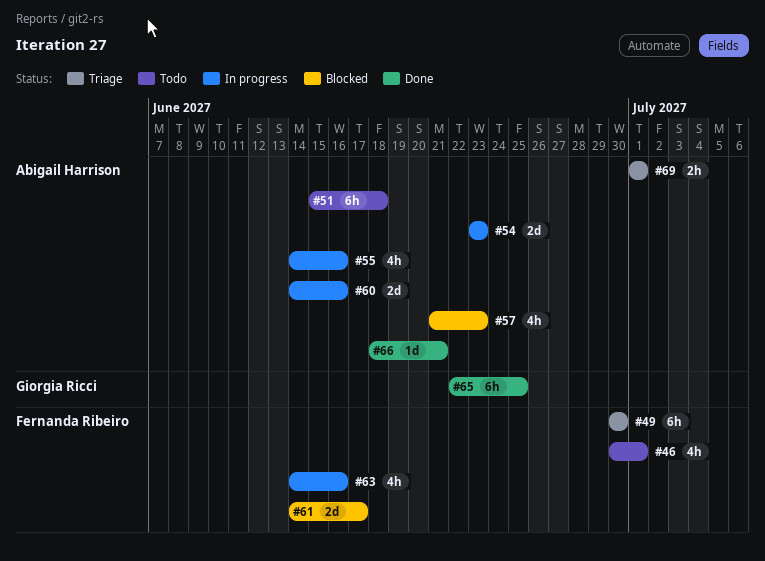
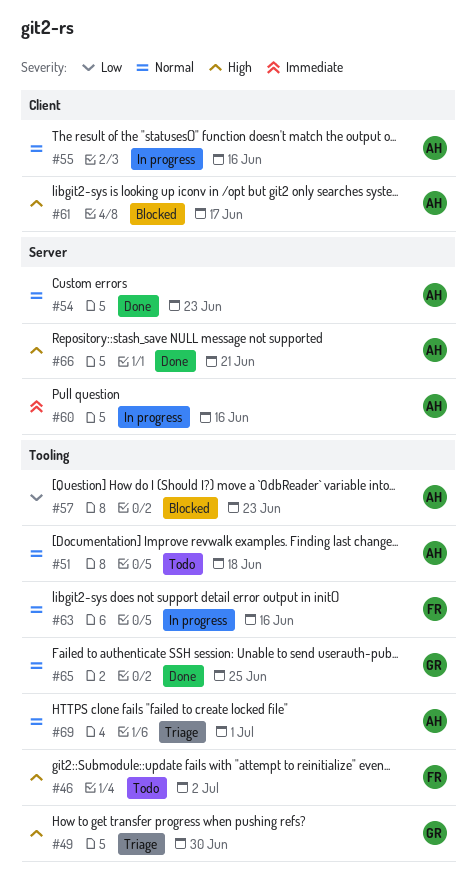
#46, due: Jul 1 -> Jul 2
#49, owner: Fernanda Ribeiro -> Giorgia Ricci
#54, status: In progress -> Done
#61, owner: Fernanda Ribeiro -> Abigail Harrison

